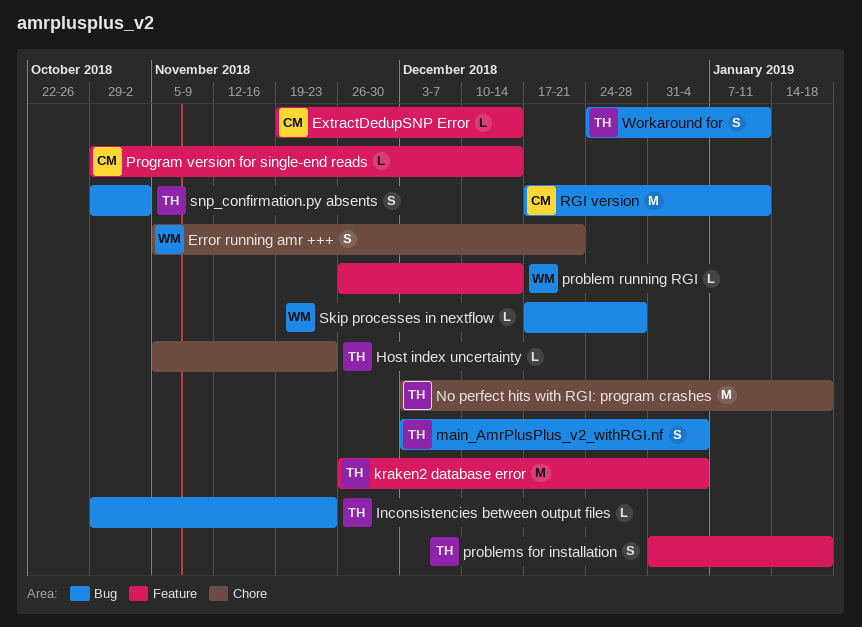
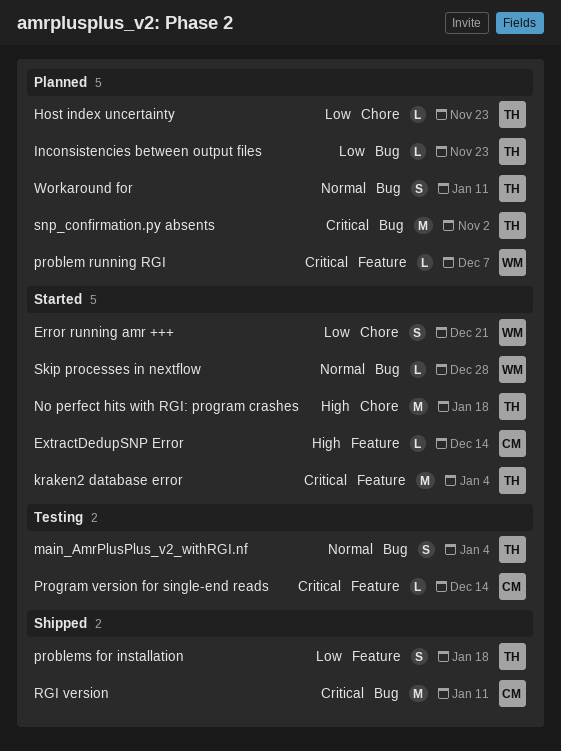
problem running RGI, due: Dec 14 -> Dec 7
snp_confirmation.py absents, estimate: S -> M

